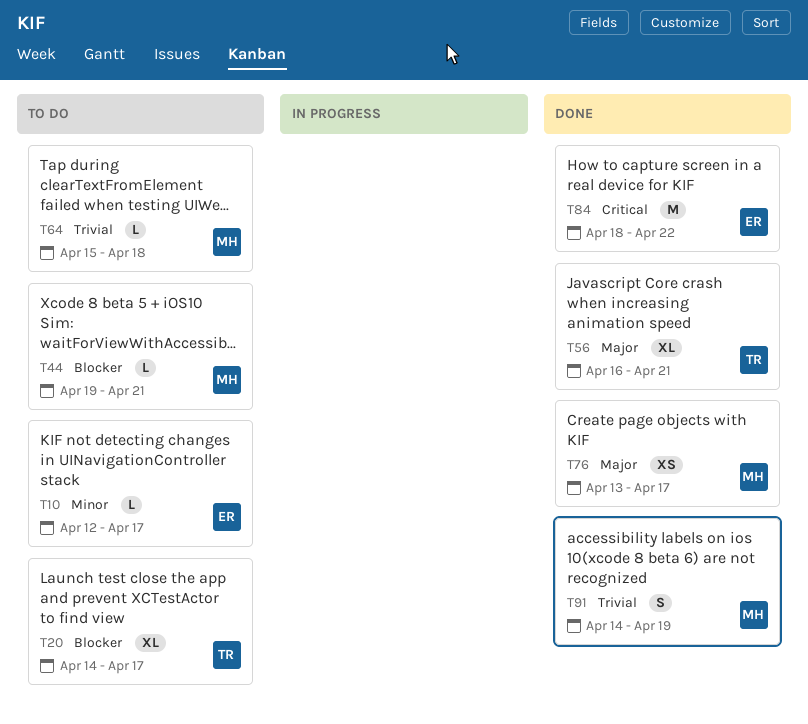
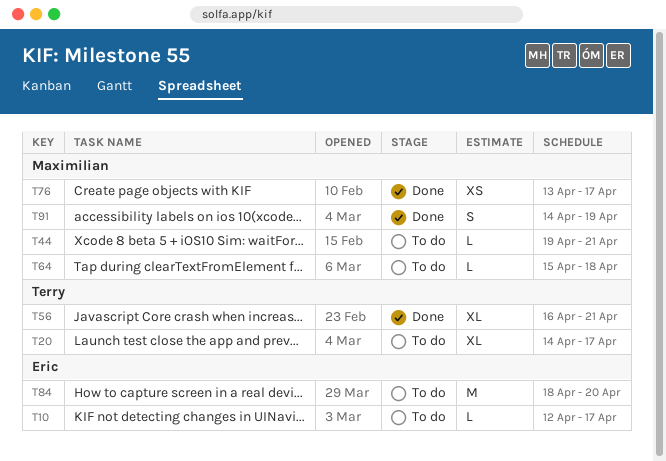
T84, status: Done -> To do
T84, due: Apr 22 -> Apr 20

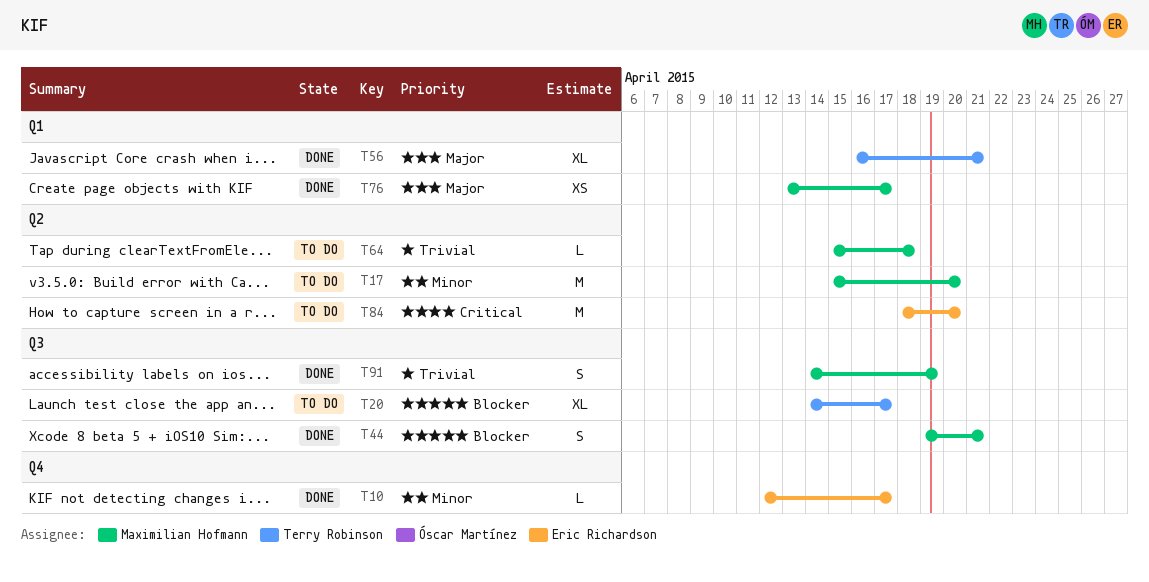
T10, status: To do -> Done
T17: none -> present
T44, status: To do -> Done
T44, estimate: L -> S

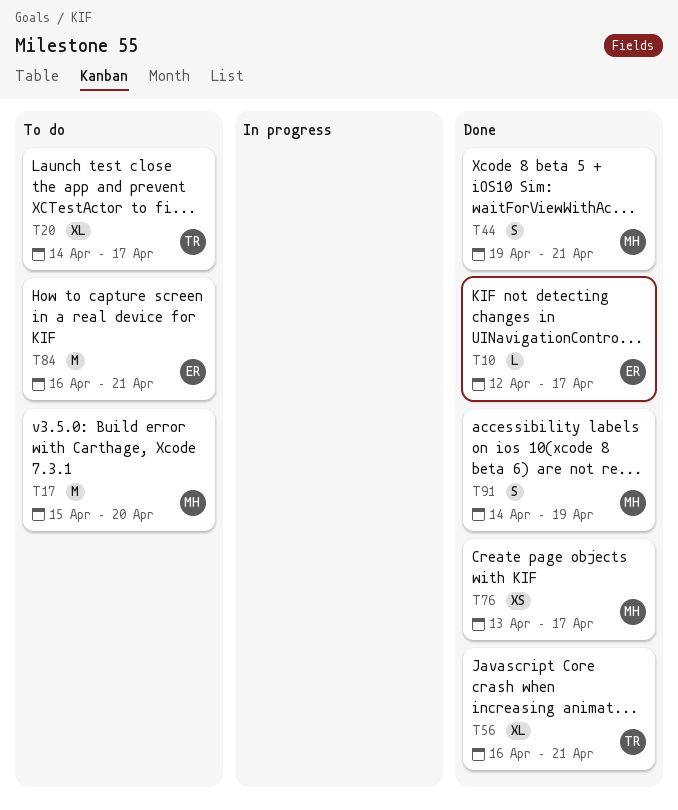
T64: present -> none
T84, start: Apr 18 -> Apr 16
T84, due: Apr 20 -> Apr 21

